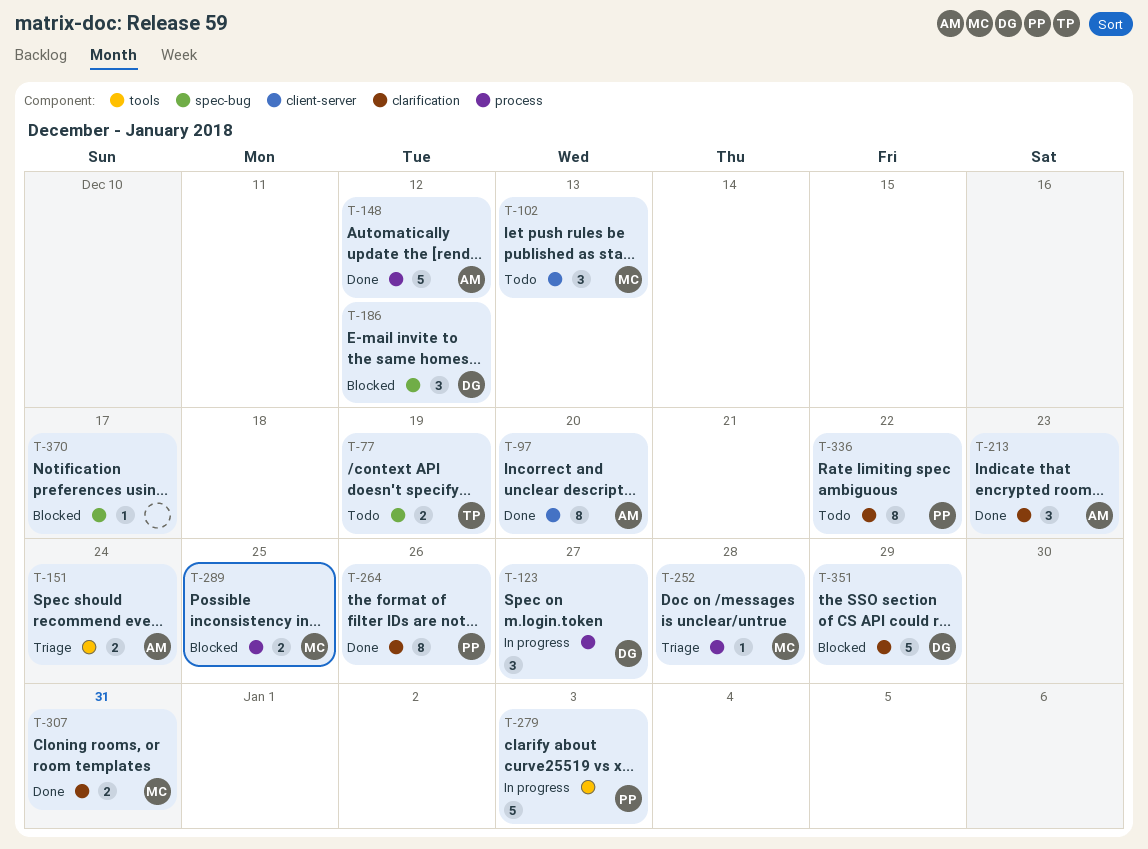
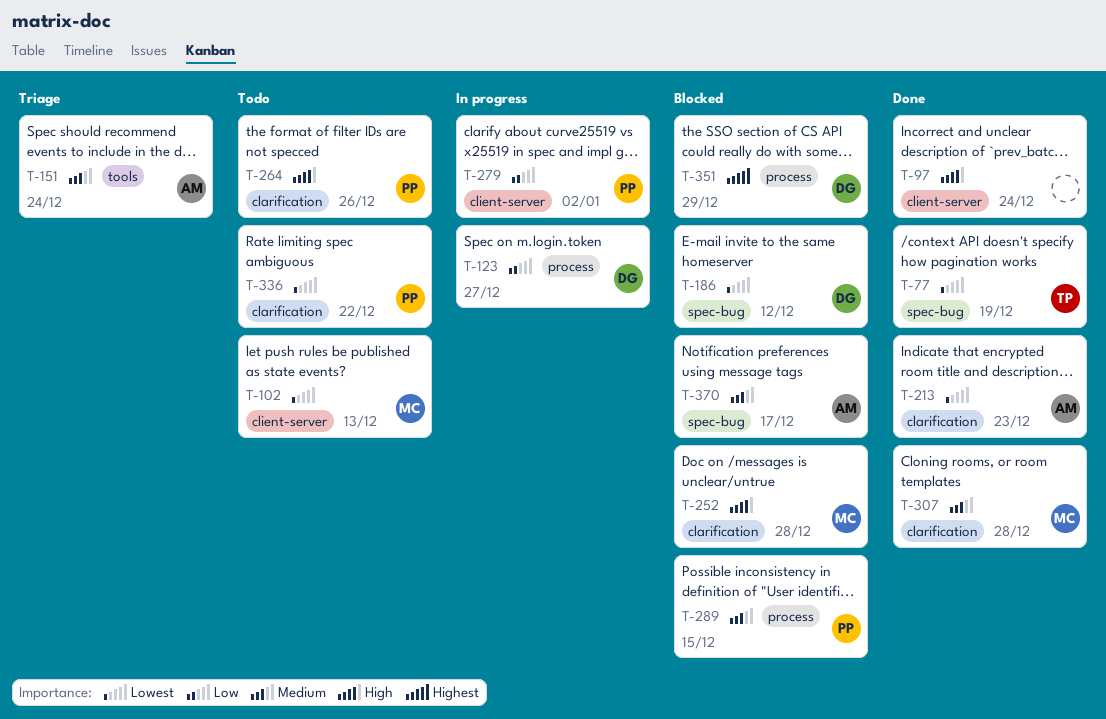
T-77, status: Todo -> Done
T-97, owner: AM -> none
T-97, due: Dec 20 -> Dec 24
T-148: present -> none
T-252, status: Triage -> Blocked
T-252, label: process -> clarification
T-264, status: Done -> Todo
T-279, label: tools -> client-server
T-279, due: Jan 3 -> Jan 2
T-289, owner: MC -> PP
T-289, due: Dec 25 -> Dec 15
T-307, due: Dec 31 -> Dec 28
T-351, label: clarification -> process
T-370, owner: none -> AM

